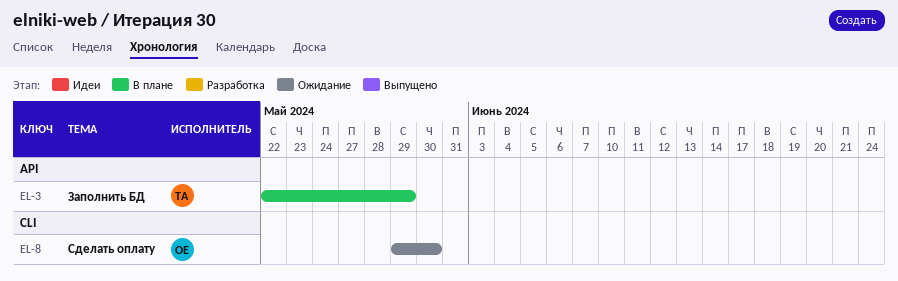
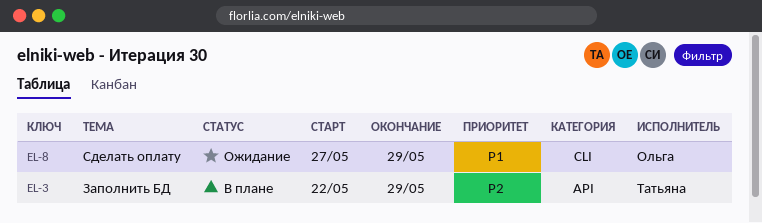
EL-8, start: May 29 -> May 27
EL-8, due: May 30 -> May 29

